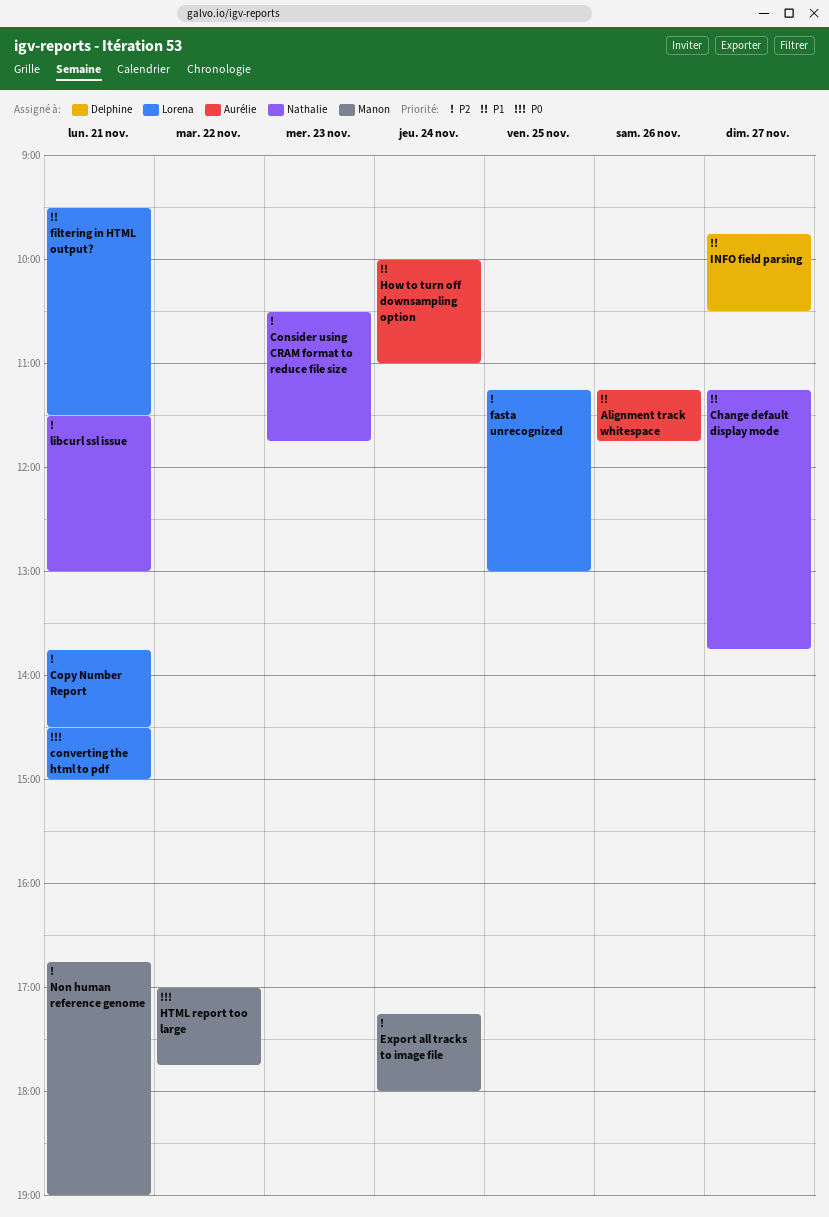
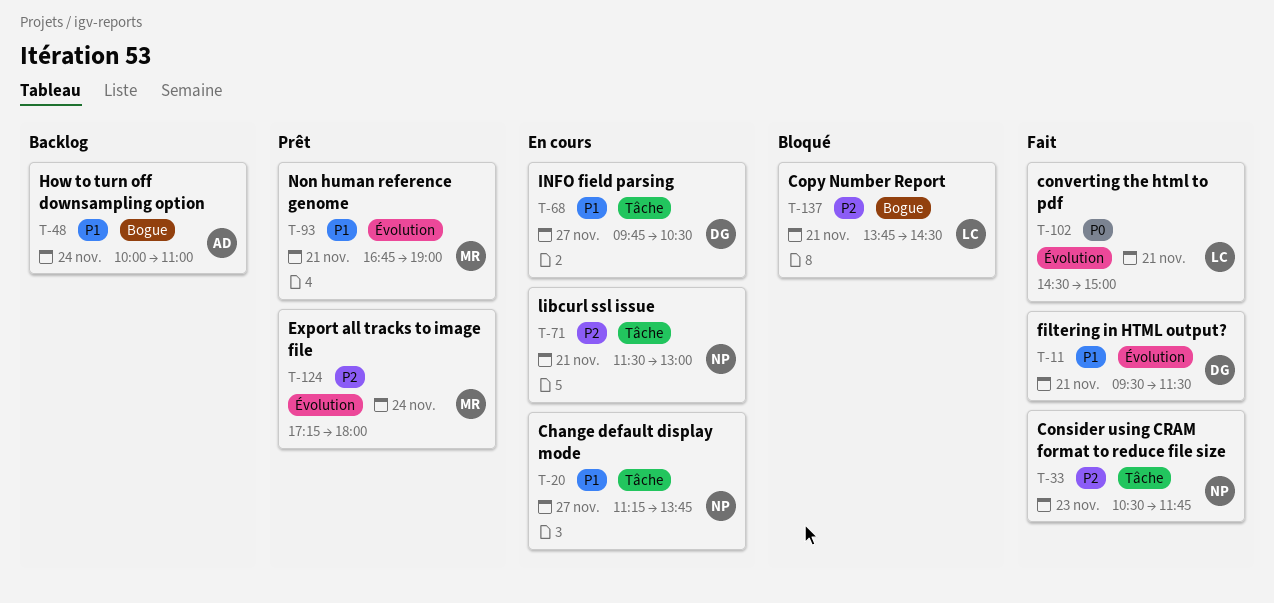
Alignment track whitespace: present -> none
fasta unrecognized: present -> none
filtering in HTML output?, owner: Lorena -> Delphine
HTML report too large: present -> none
Non human reference genome, priority: P2 -> P1

